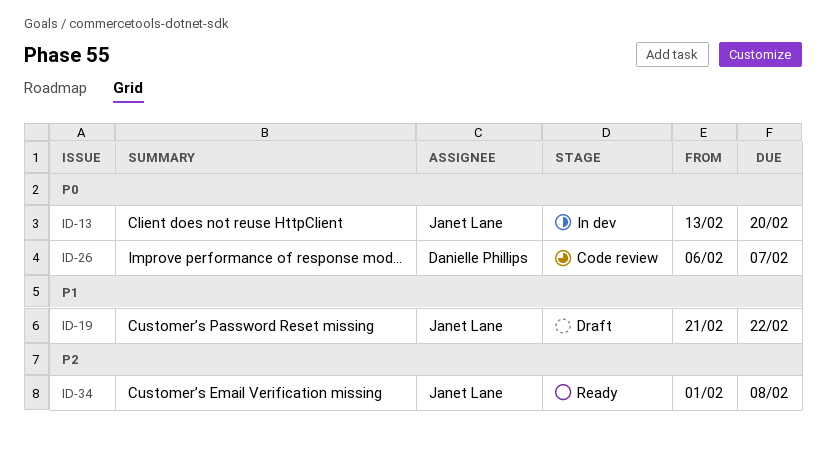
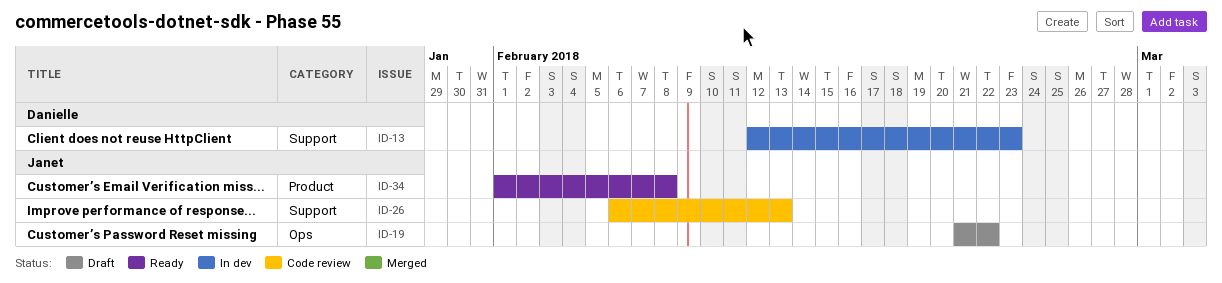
ID-13, owner: Janet Lane -> Danielle Phillips
ID-13, start: Feb 13 -> Feb 12
ID-13, due: Feb 20 -> Feb 23
ID-26, owner: Danielle Phillips -> Janet Lane
ID-26, due: Feb 7 -> Feb 13

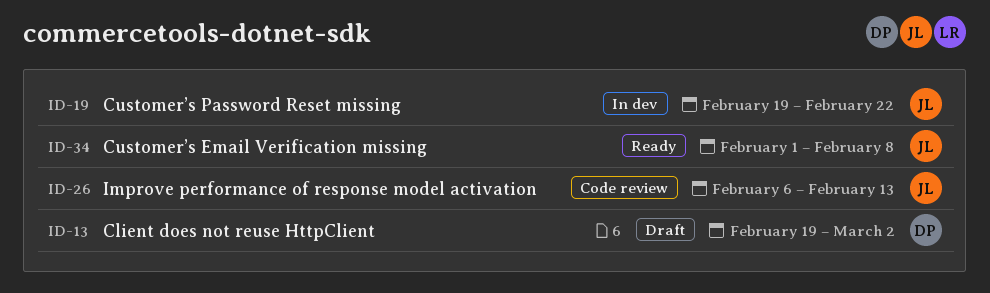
ID-13, status: In dev -> Draft
ID-13, start: Feb 12 -> Feb 19
ID-13, due: Feb 23 -> Mar 2
ID-19, status: Draft -> In dev
ID-19, start: Feb 21 -> Feb 19

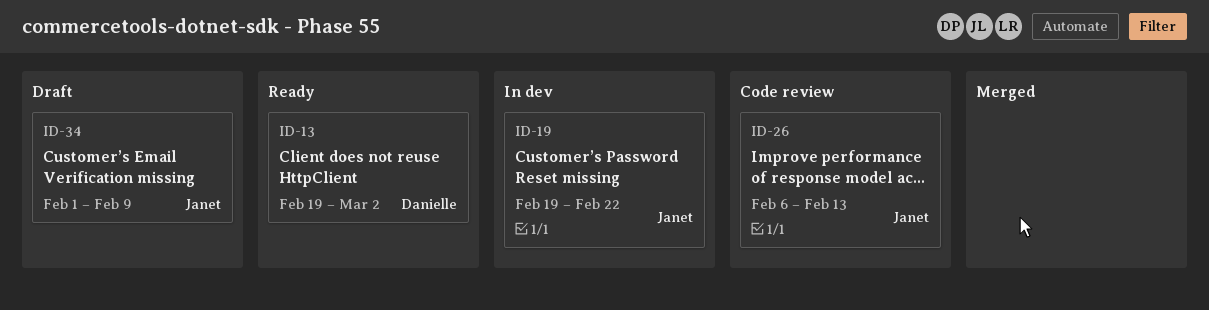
ID-13, status: Draft -> Ready
ID-34, status: Ready -> Draft
ID-34, due: Feb 8 -> Feb 9

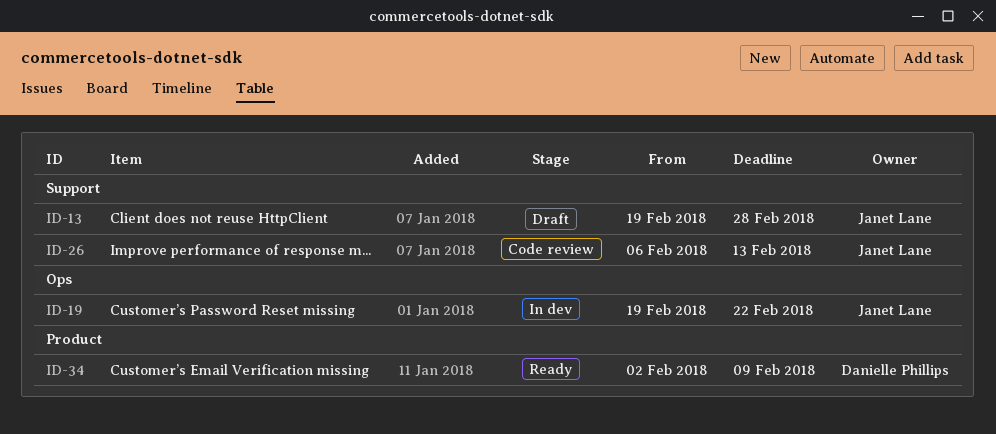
ID-13, status: Ready -> Draft
ID-13, owner: Danielle Phillips -> Janet Lane
ID-13, due: Mar 2 -> Feb 28
ID-34, status: Draft -> Ready
ID-34, owner: Janet Lane -> Danielle Phillips
ID-34, start: Feb 1 -> Feb 2

